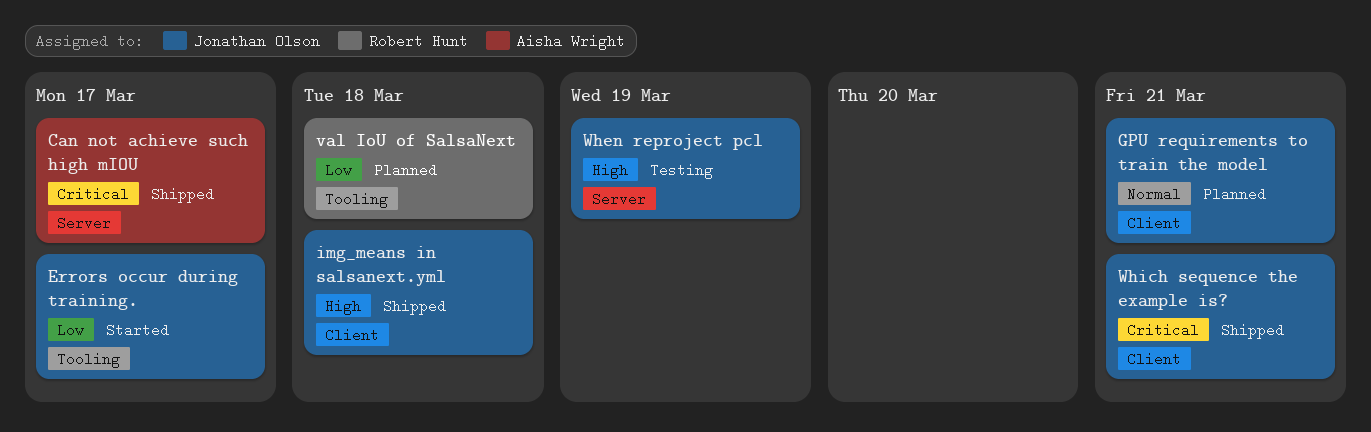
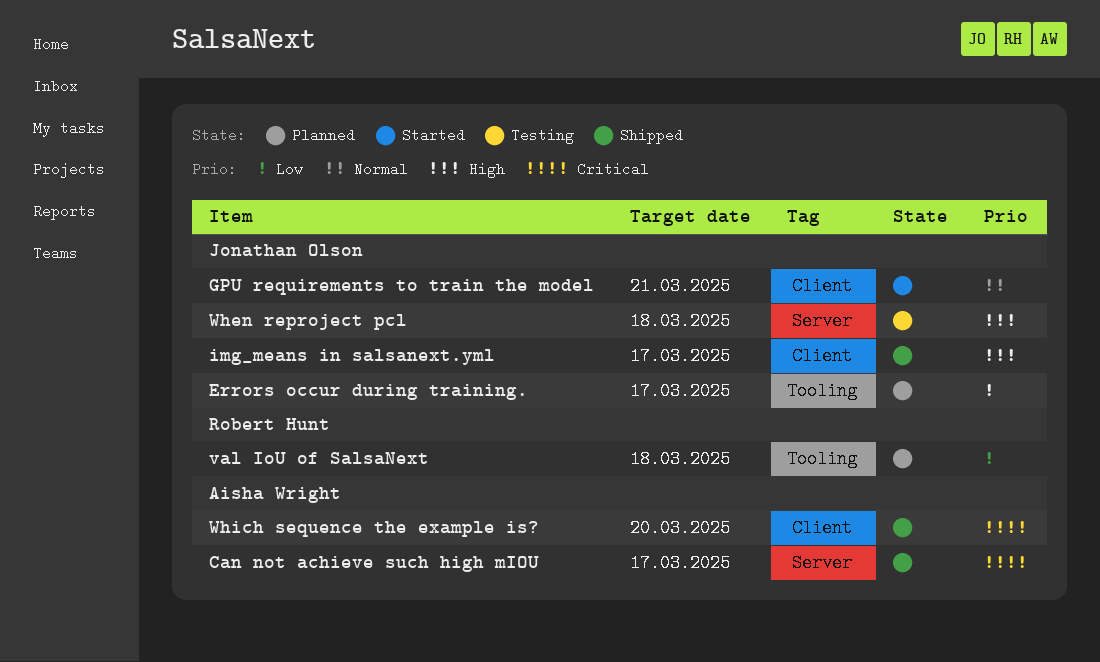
Errors occur during training., status: Started -> Planned
GPU requirements to train the model, status: Planned -> Started
img_means in salsanext.yml, due: Mar 18 -> Mar 17
When reproject pcl, due: Mar 19 -> Mar 18
Which sequence the example is?, owner: Jonathan Olson -> Aisha Wright
Which sequence the example is?, due: Mar 21 -> Mar 20

